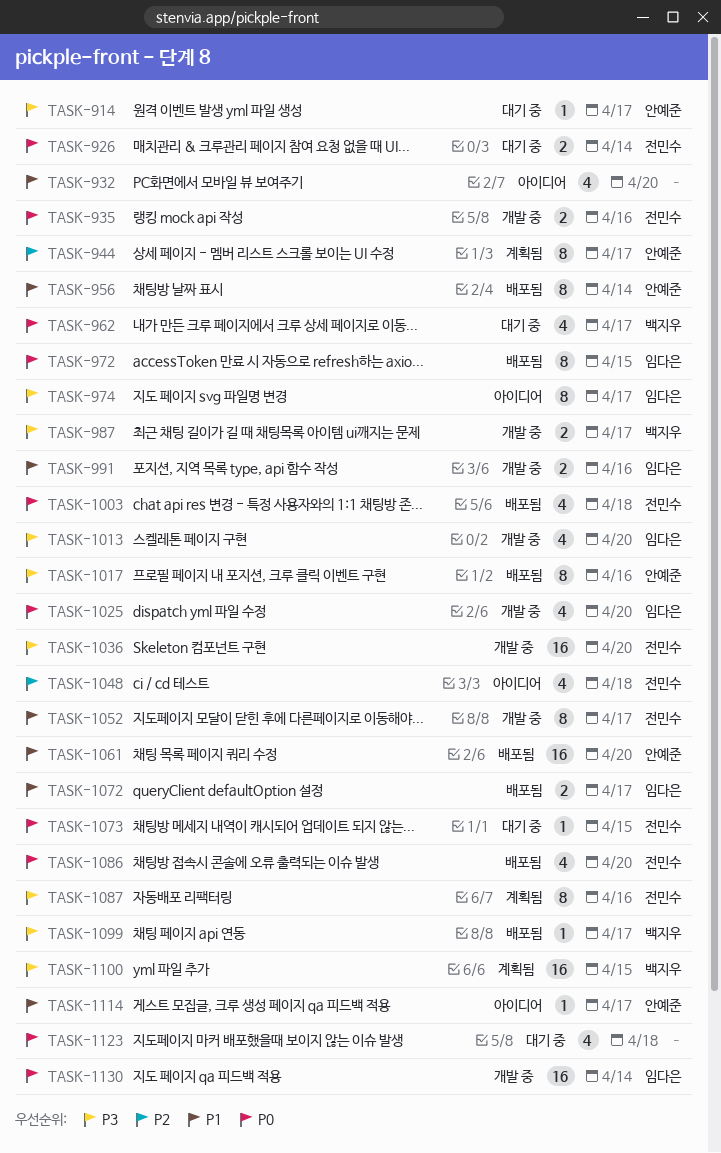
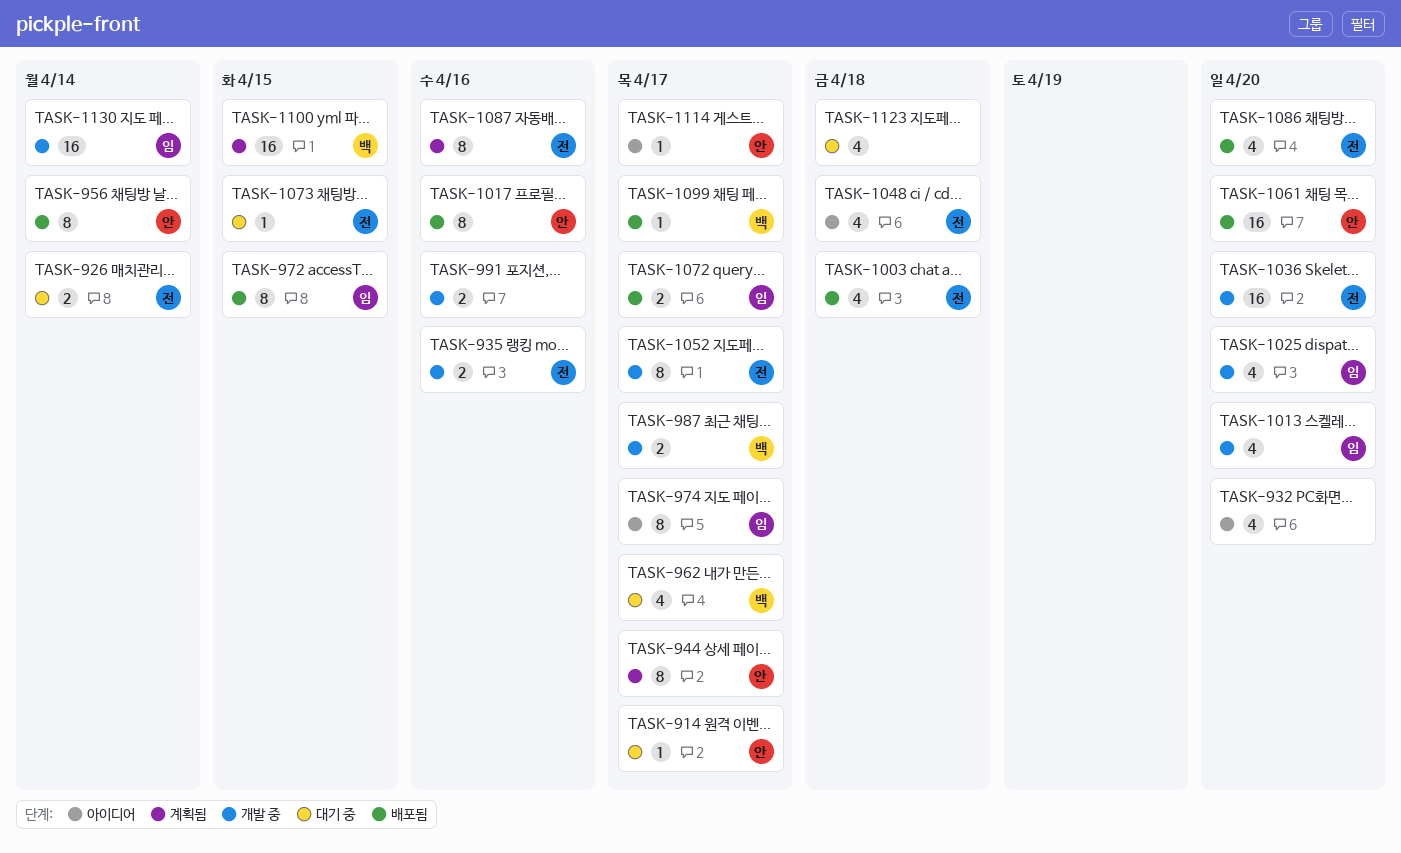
TASK-991, owner: 임다은 -> none

